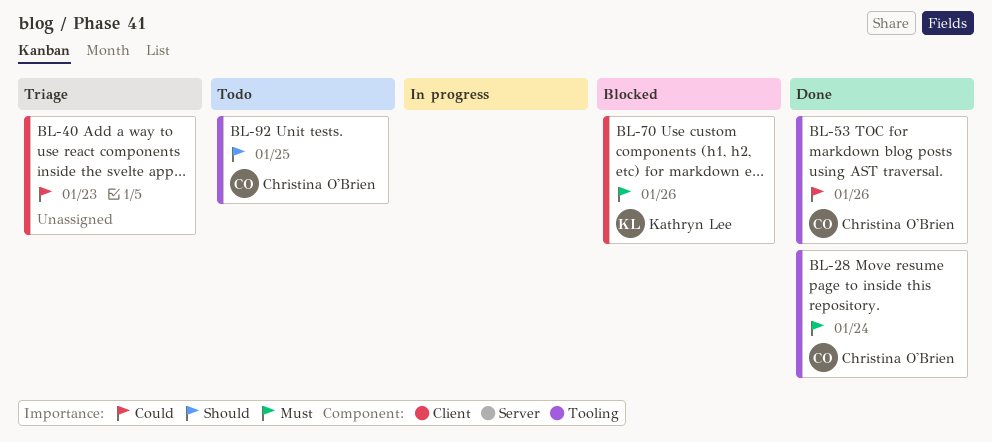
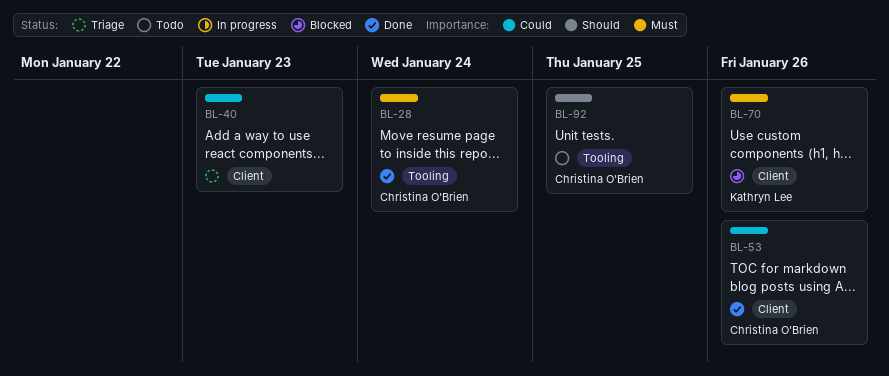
BL-53, label: Tooling -> Client

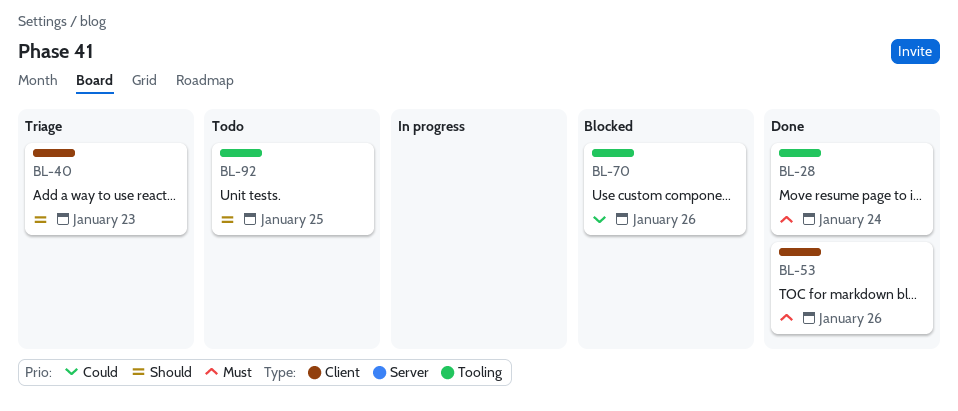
BL-40, priority: Could -> Should
BL-53, priority: Could -> Must
BL-70, priority: Must -> Could
BL-70, label: Client -> Tooling

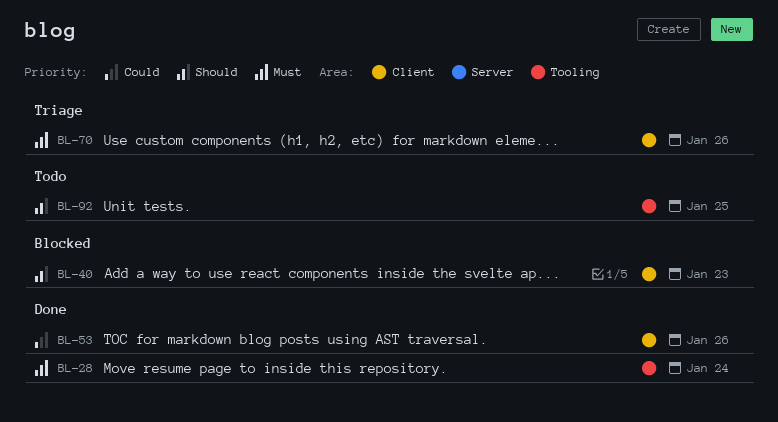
BL-40, status: Triage -> Blocked
BL-53, priority: Must -> Could
BL-70, status: Blocked -> Triage
BL-70, priority: Could -> Must
BL-70, label: Tooling -> Client

